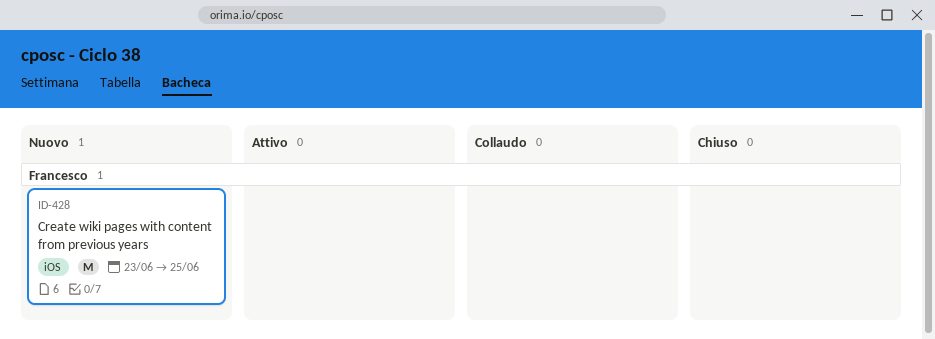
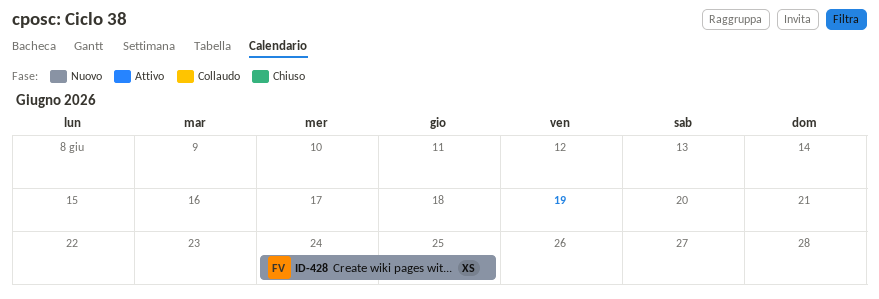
ID-428, estimate: M -> XS
ID-428, start: Jun 23 -> Jun 24

